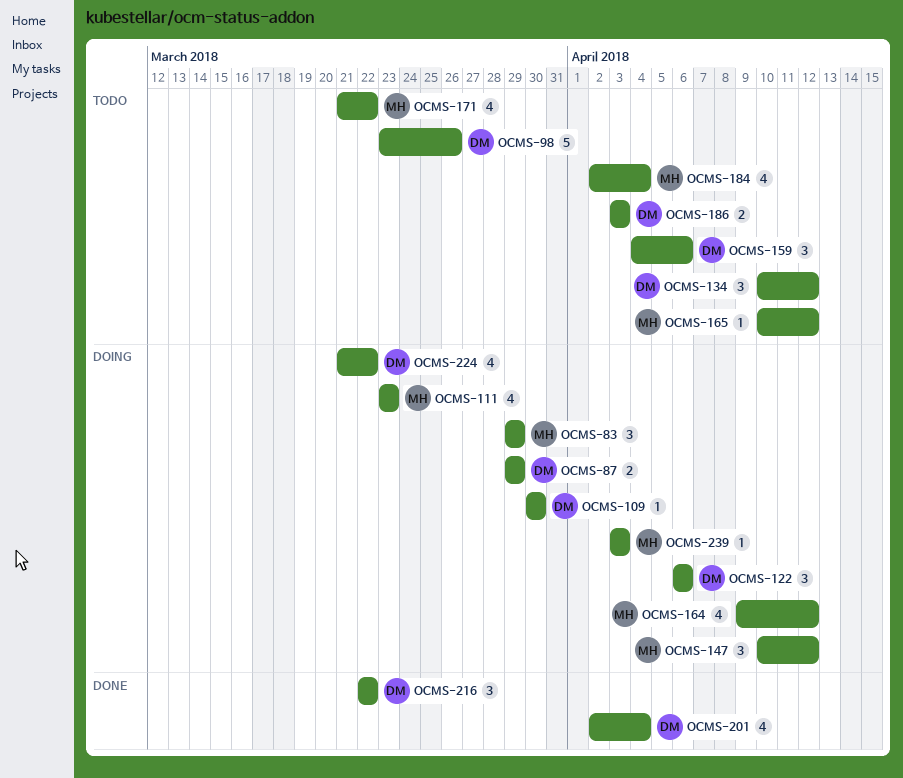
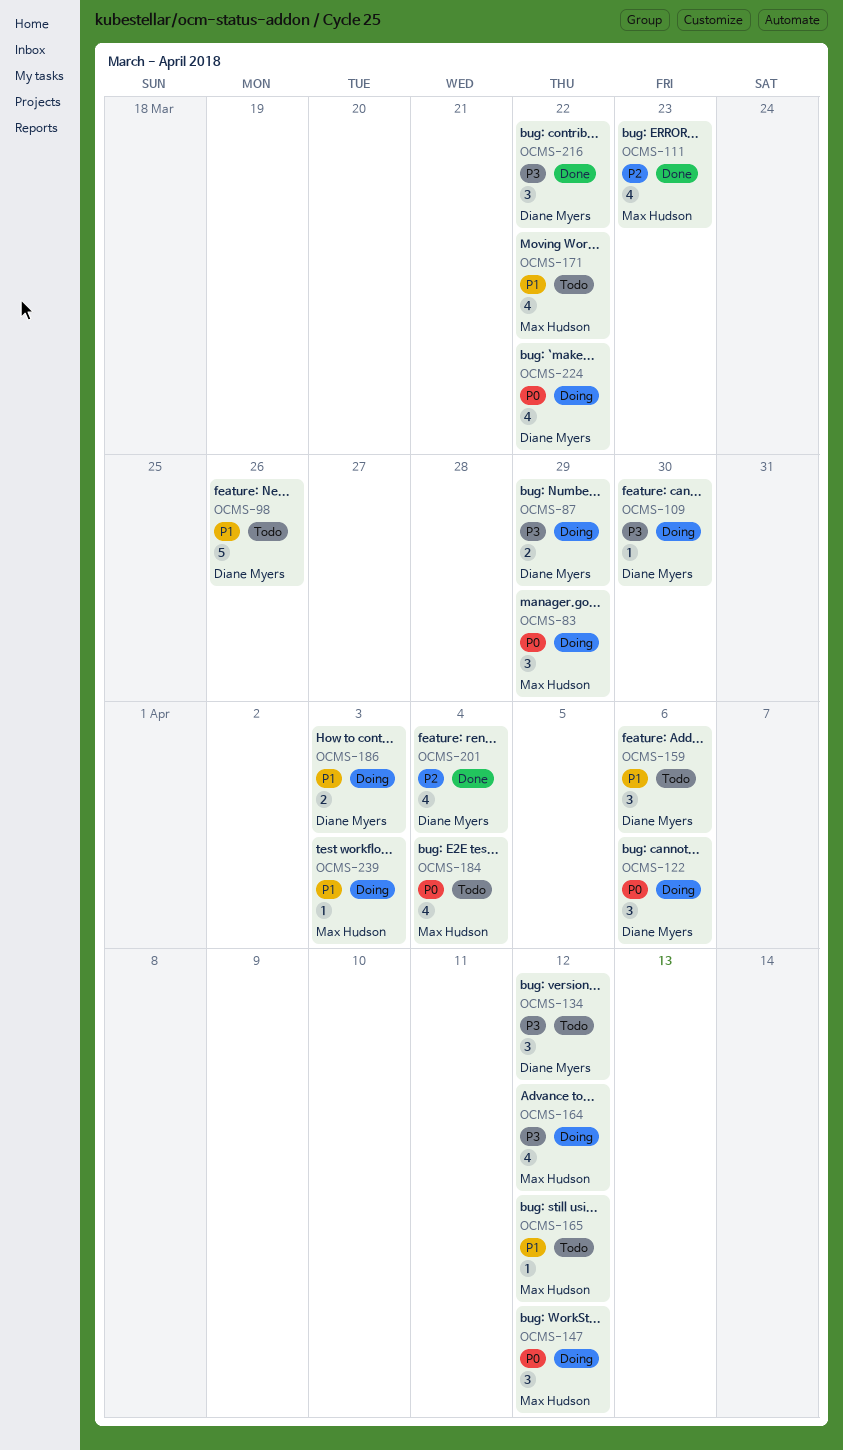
OCMS-111, status: Doing -> Done
OCMS-186, status: Todo -> Doing

